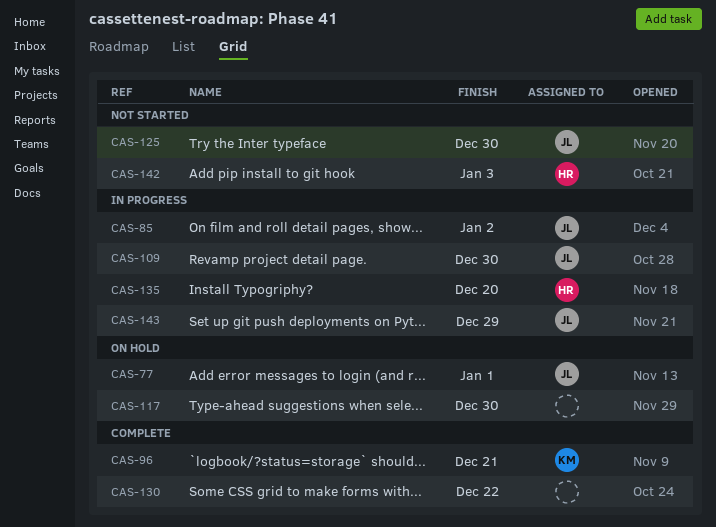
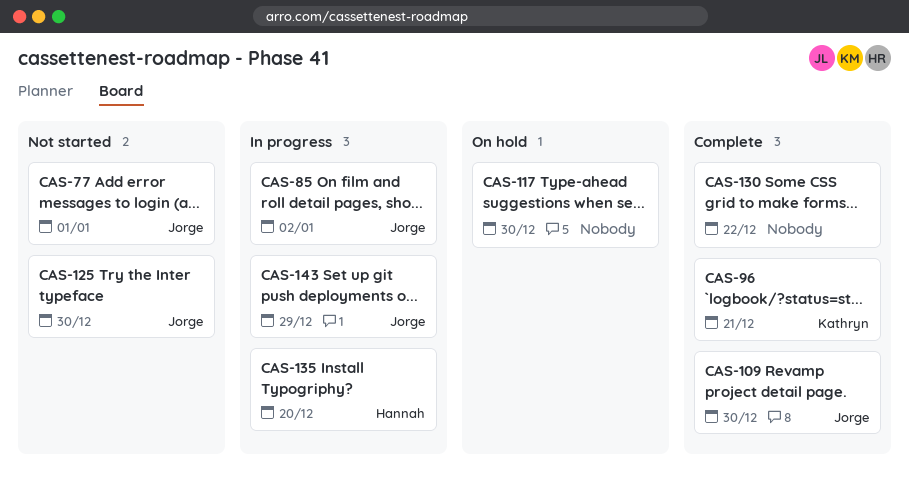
CAS-77, status: On hold -> Not started
CAS-109, status: In progress -> Complete
CAS-142: present -> none

